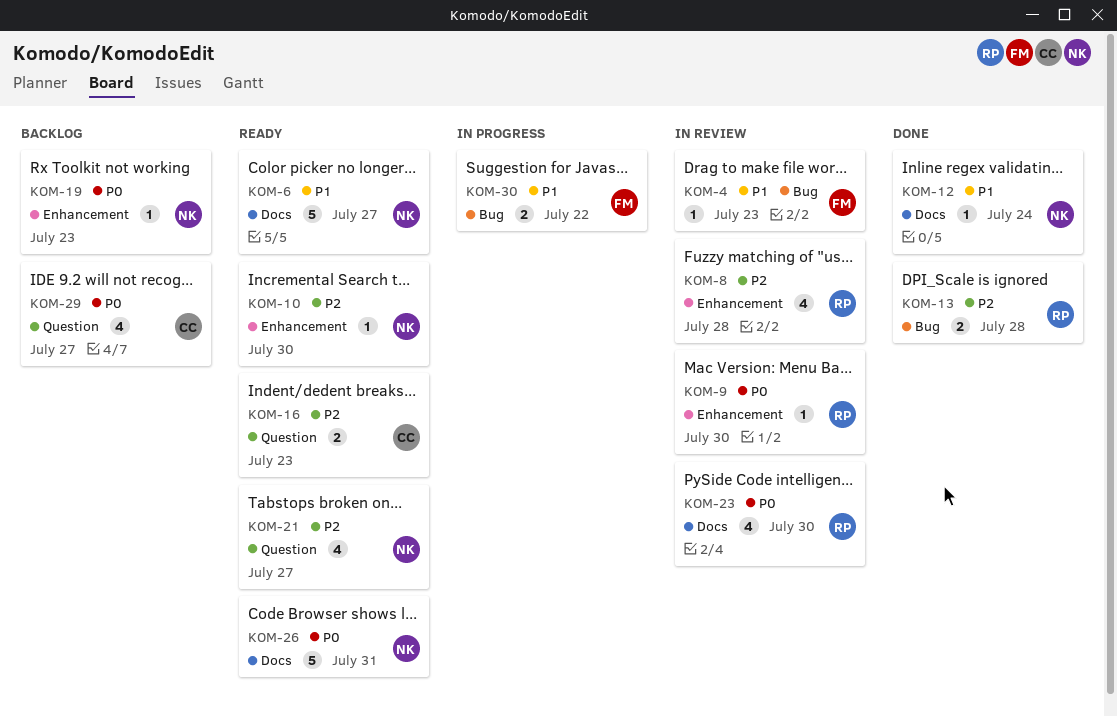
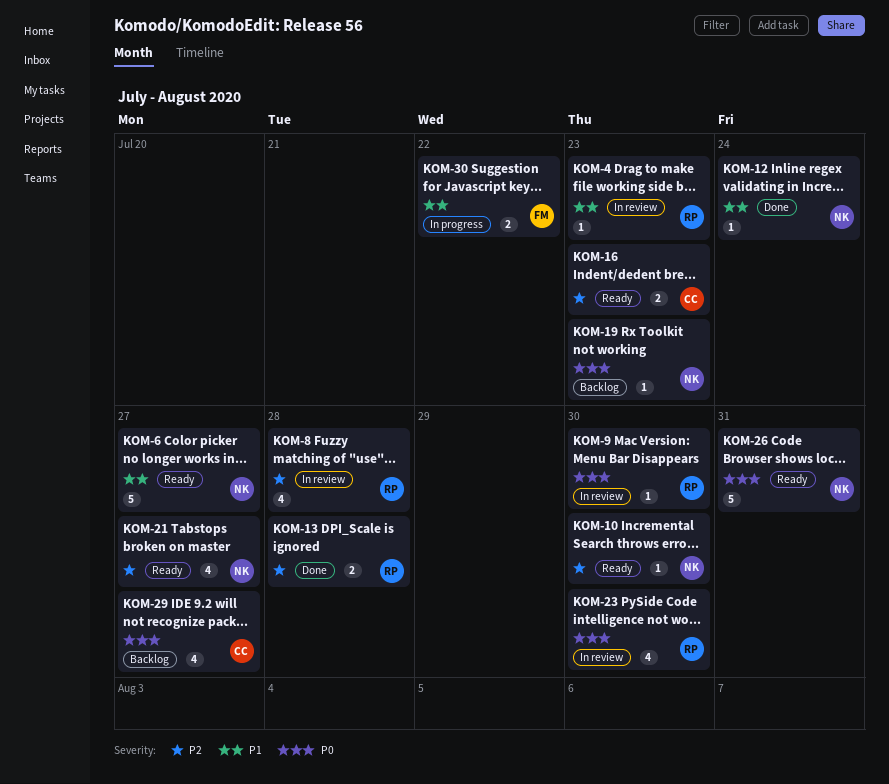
KOM-4, owner: FM -> RP

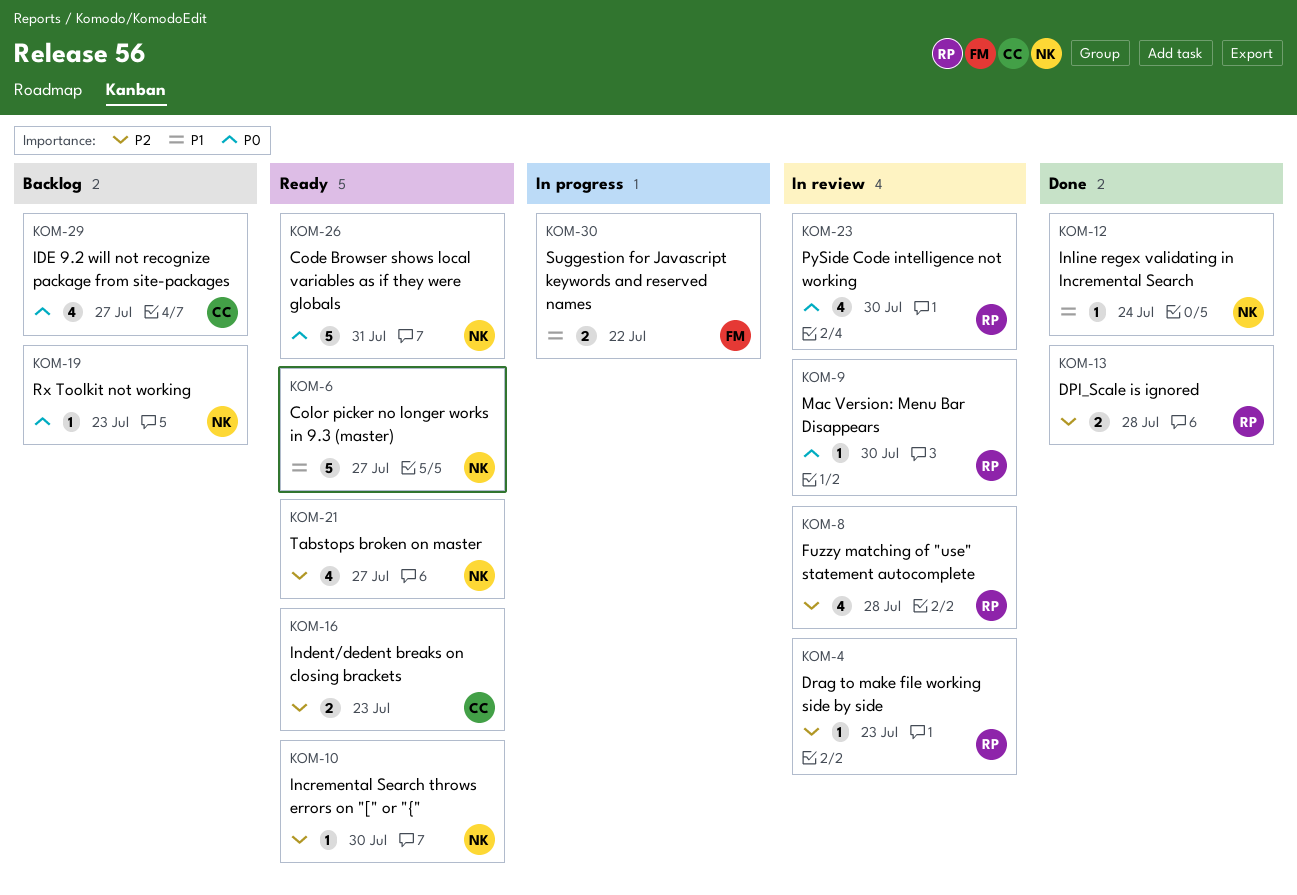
KOM-4, priority: P1 -> P2

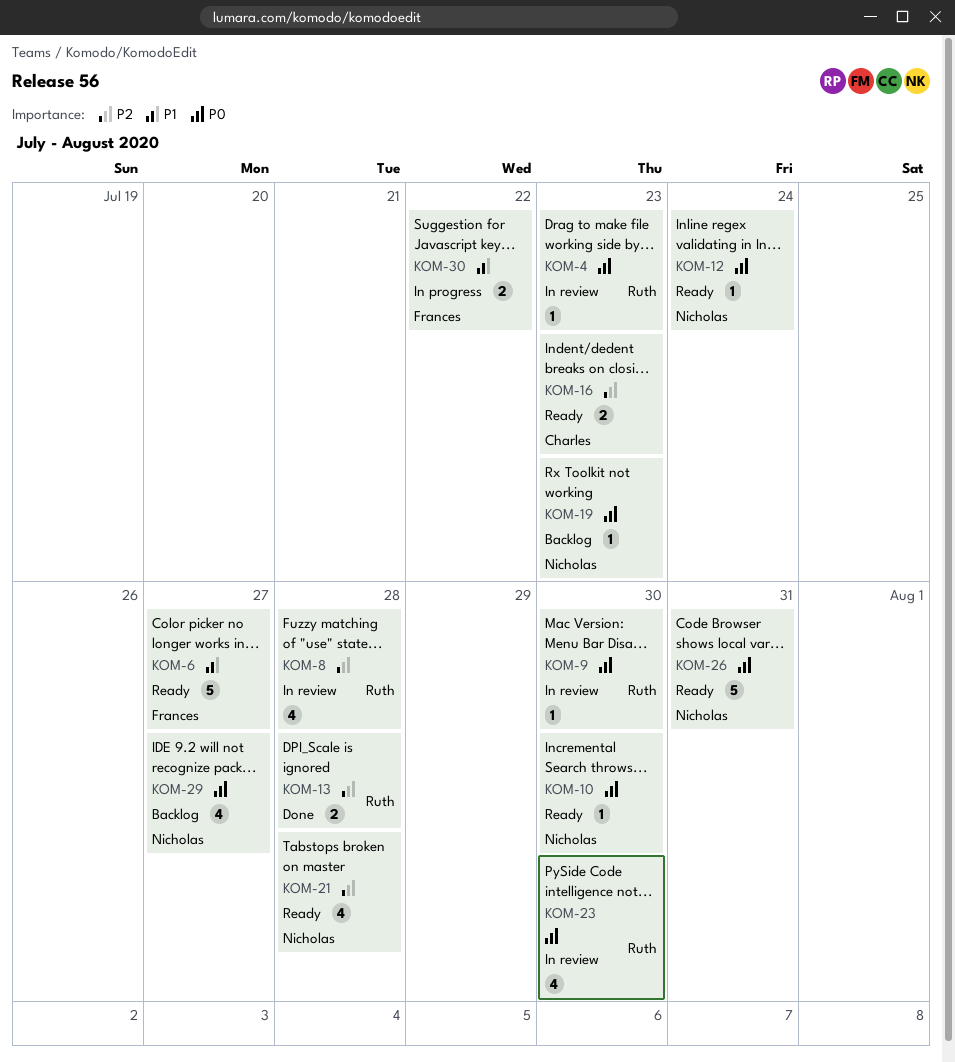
KOM-4, priority: P2 -> P0
KOM-6, owner: Nicholas -> Frances
KOM-10, priority: P2 -> P0
KOM-12, status: Done -> Ready
KOM-12, priority: P1 -> P0
KOM-21, due: Jul 27 -> Jul 28
KOM-29, owner: Charles -> Nicholas

